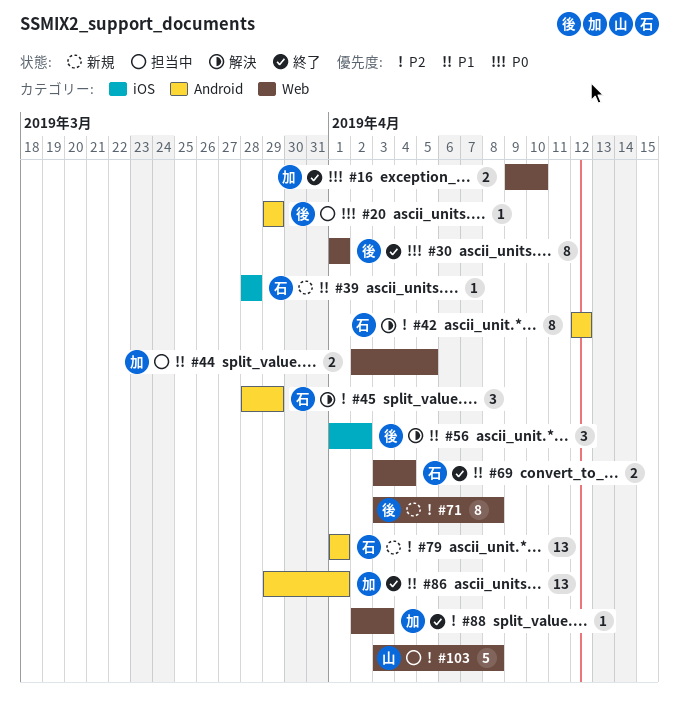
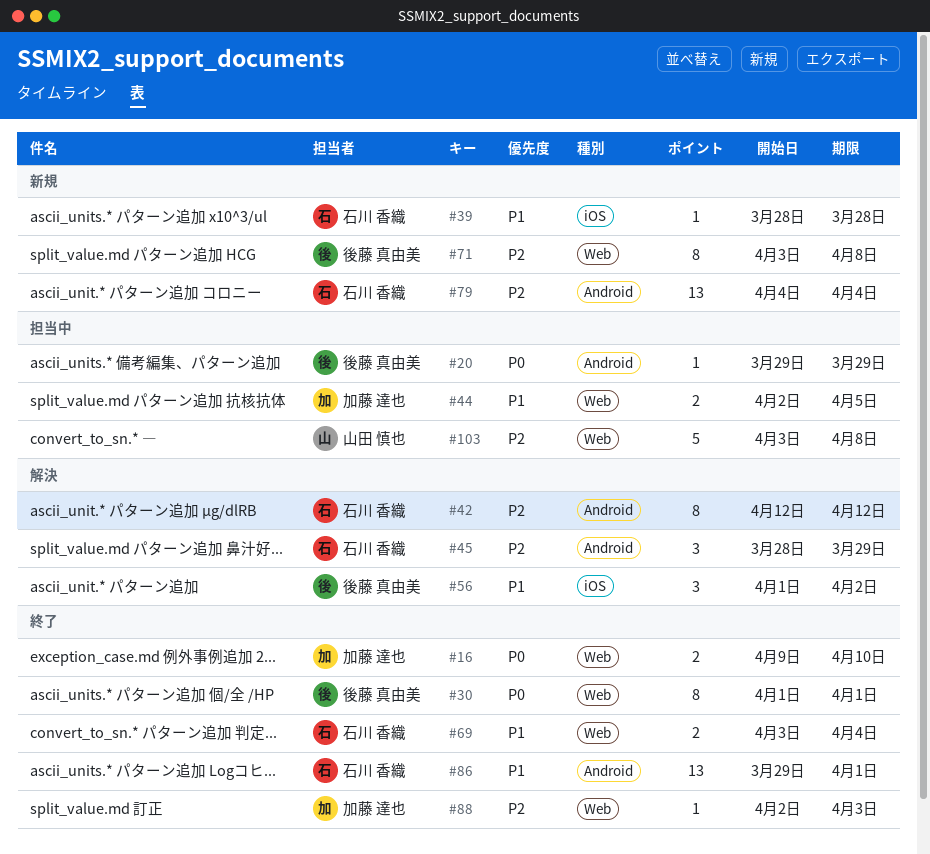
#79, start: Apr 1 -> Apr 4
#79, due: Apr 1 -> Apr 4
#86, owner: 加藤 達也 -> 石川 香織

